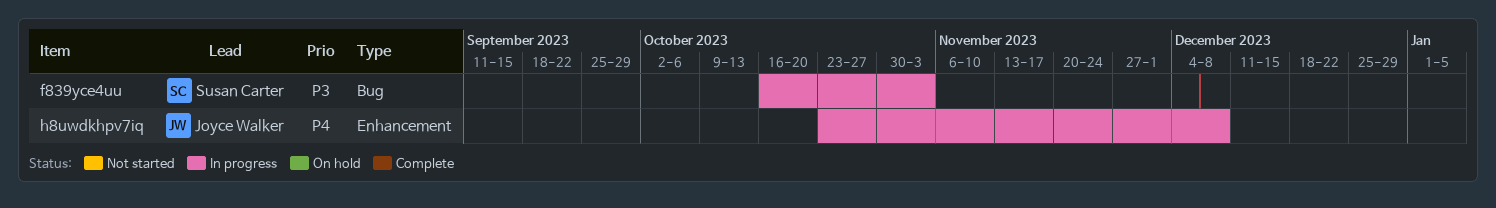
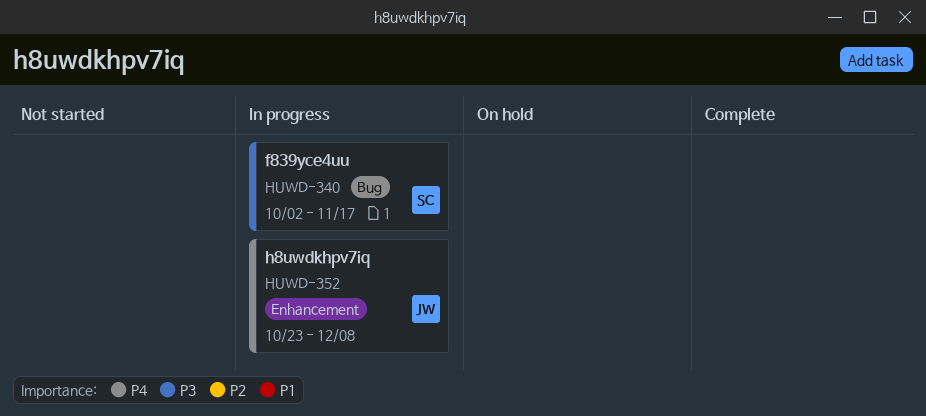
f839yce4uu, start: Oct 16 -> Oct 2
f839yce4uu, due: Nov 3 -> Nov 17

